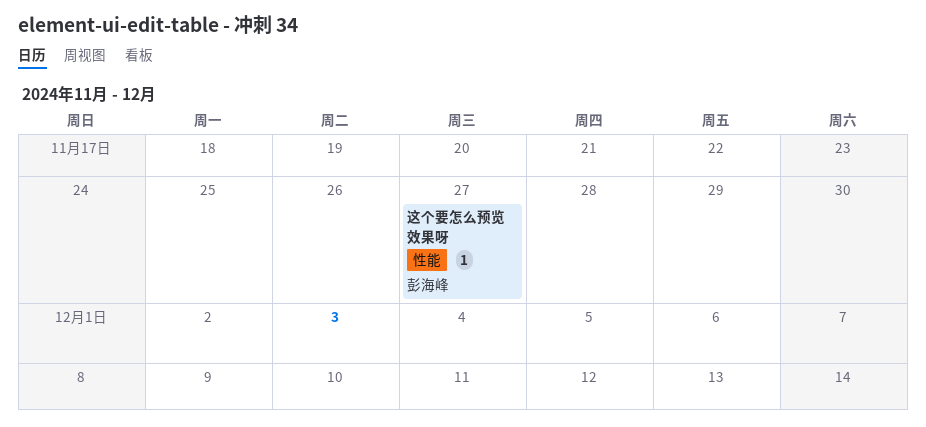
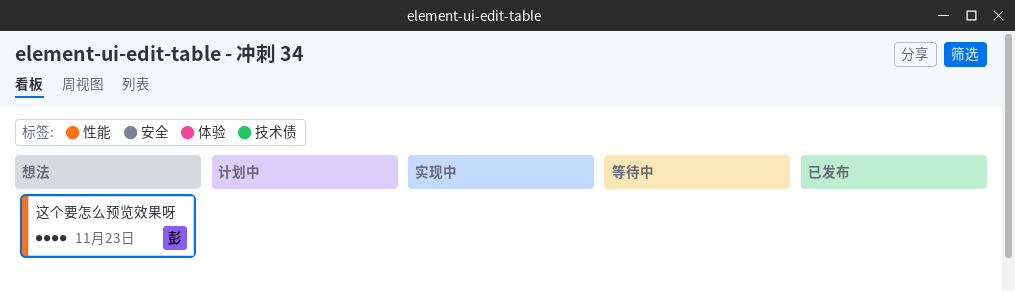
这个要怎么预览效果呀, estimate: 1 -> 4
这个要怎么预览效果呀, due: Nov 27 -> Nov 23

